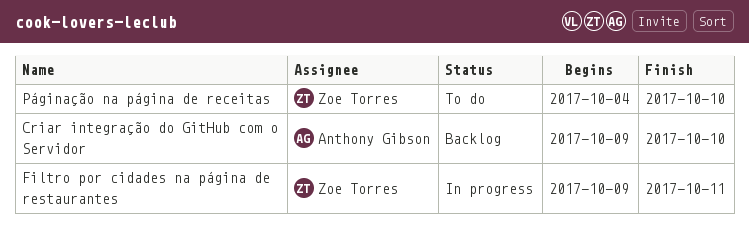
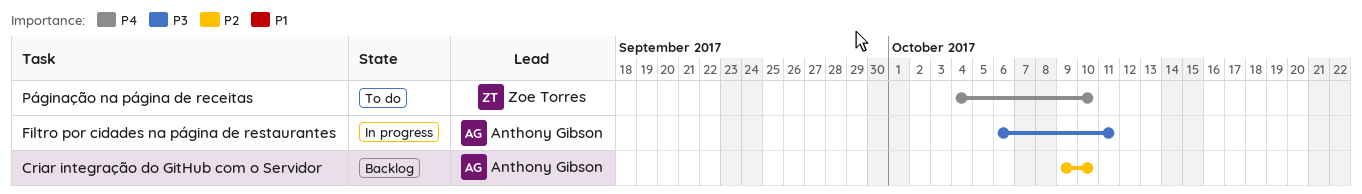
Filtro por cidades na página de restaurantes, owner: Zoe Torres -> Anthony Gibson
Filtro por cidades na página de restaurantes, start: Oct 9 -> Oct 6

